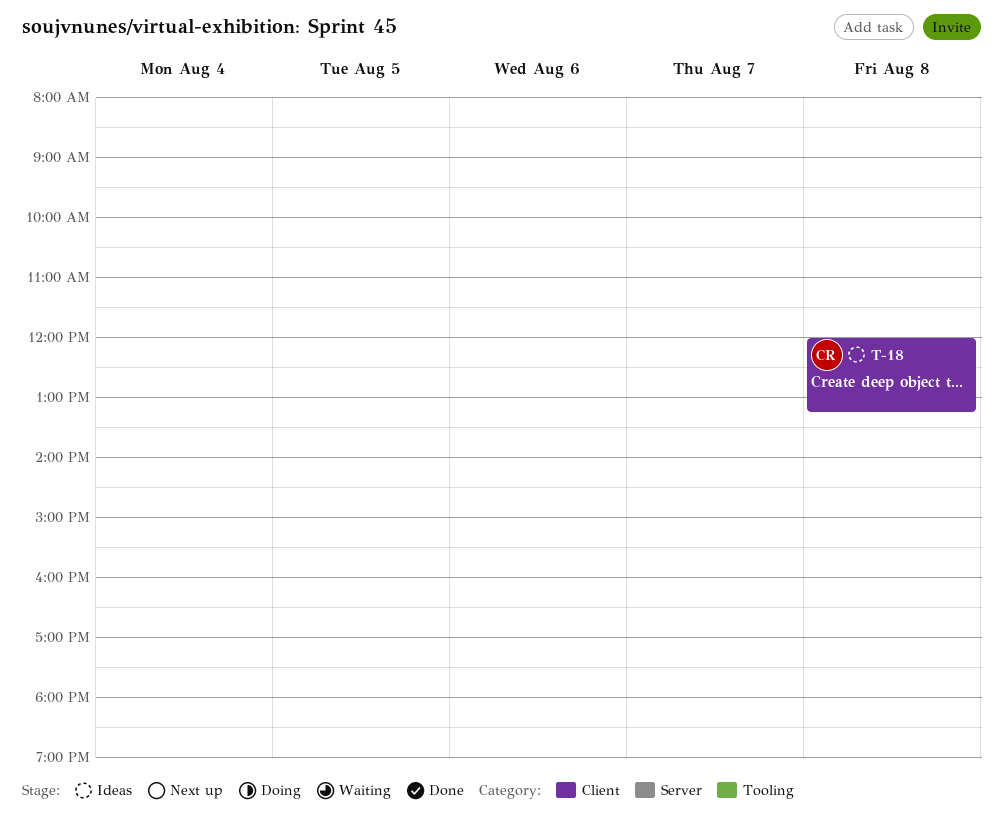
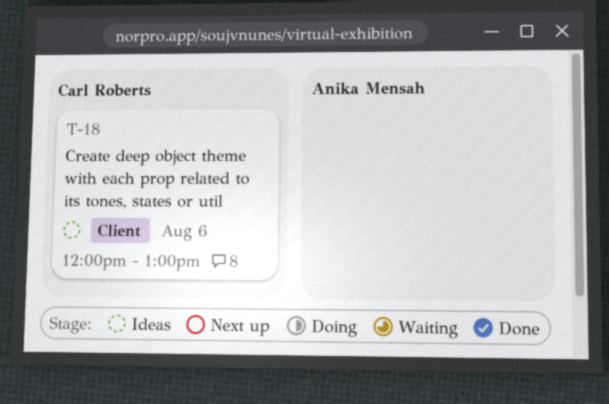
T-18, day: Aug 8 -> Aug 6
T-18, ends: 13:15 -> 13:00

